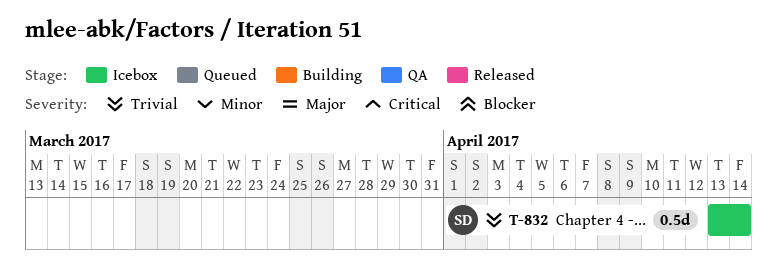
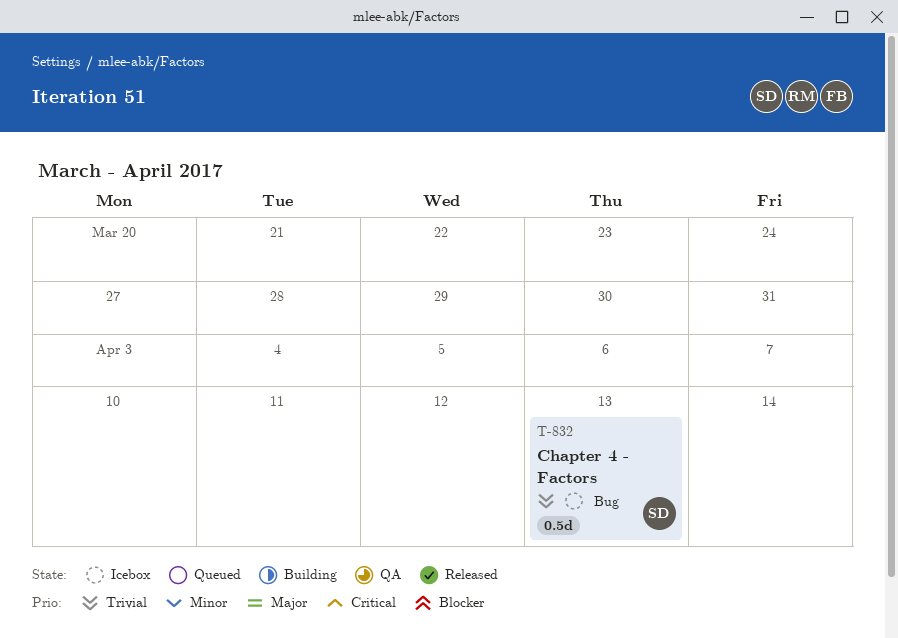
T-832, due: Apr 14 -> Apr 13

